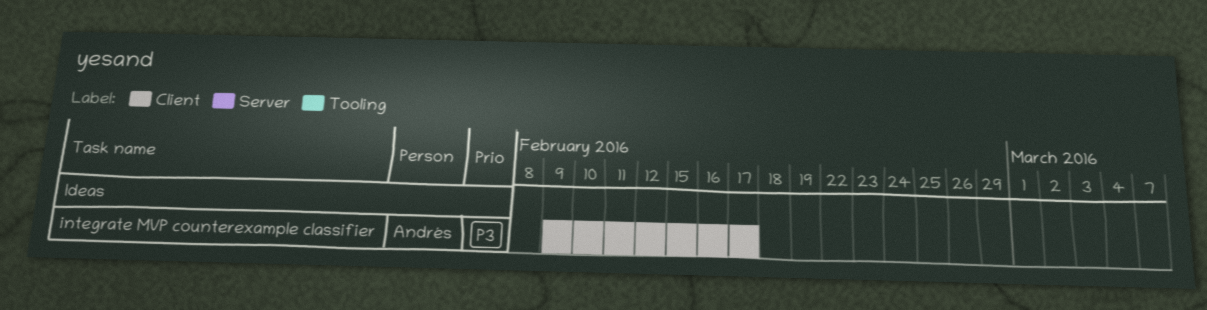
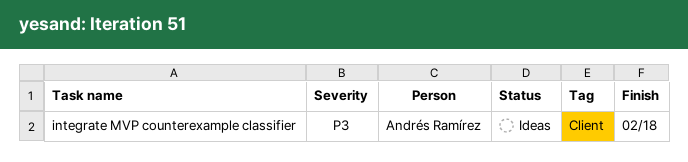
integrate MVP counterexample classifier, due: Feb 17 -> Feb 18

